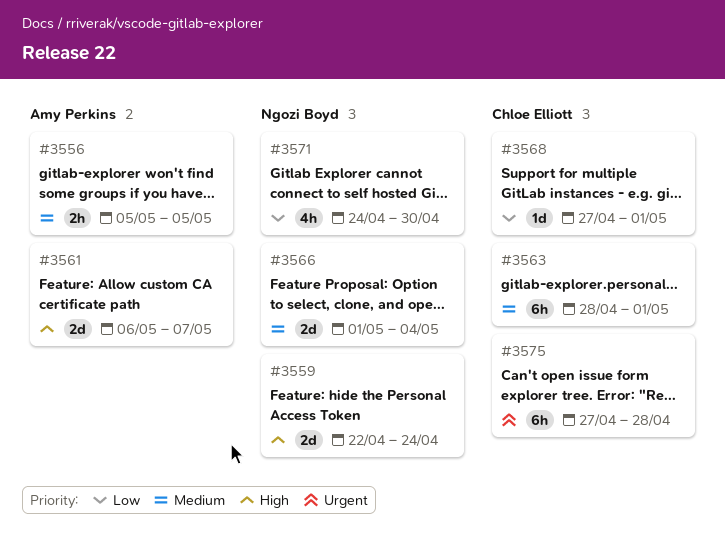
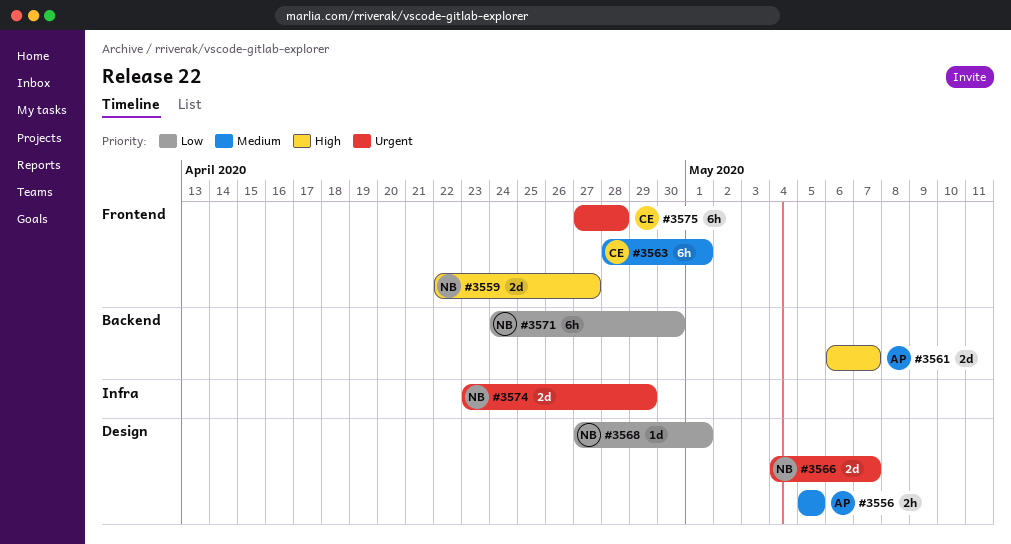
#3559, due: Apr 24 -> Apr 27
#3566, priority: Medium -> Urgent
#3566, start: May 1 -> May 4
#3566, due: May 4 -> May 7
#3568, owner: Chloe Elliott -> Ngozi Boyd
#3571, estimate: 4h -> 6h
#3574: none -> present

